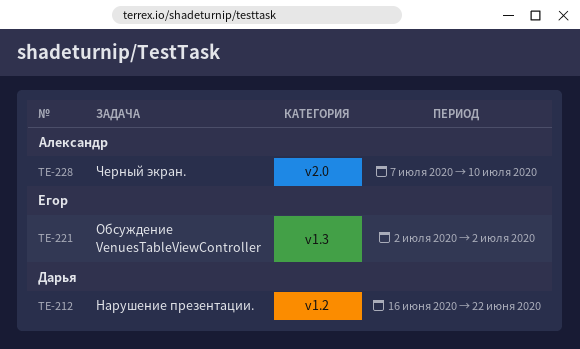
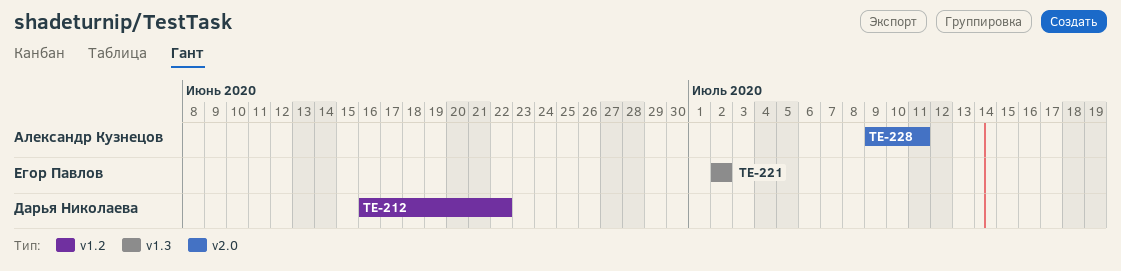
TE-228, start: Jul 7 -> Jul 9
TE-228, due: Jul 10 -> Jul 11

